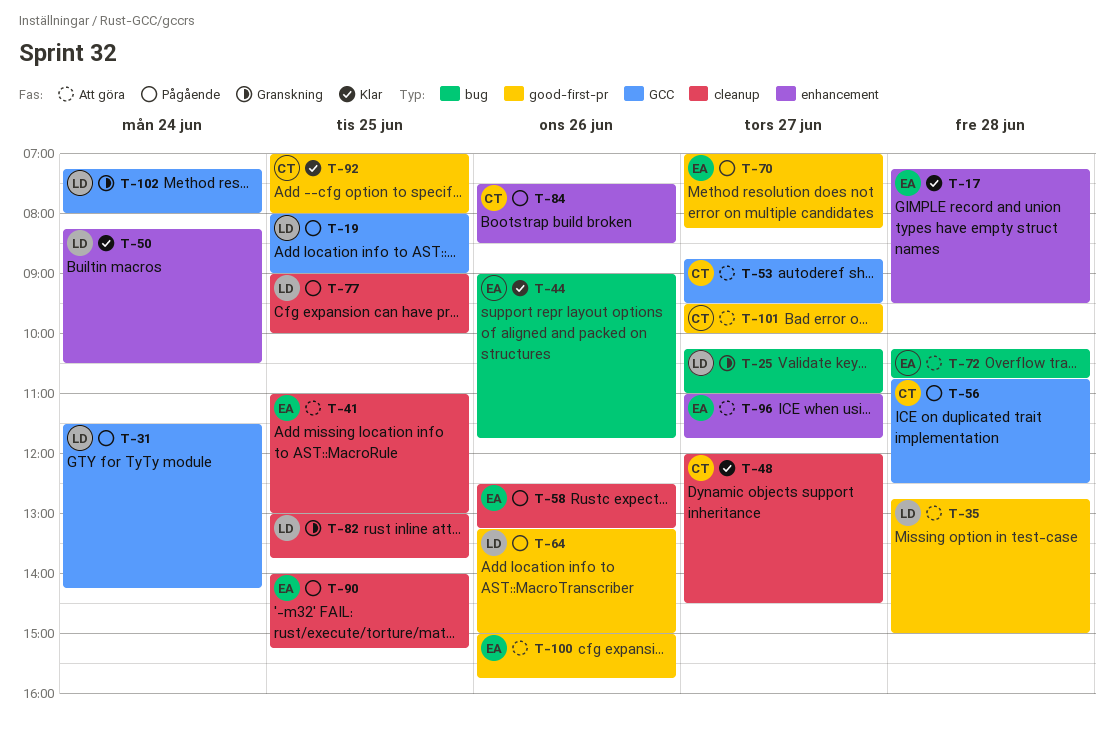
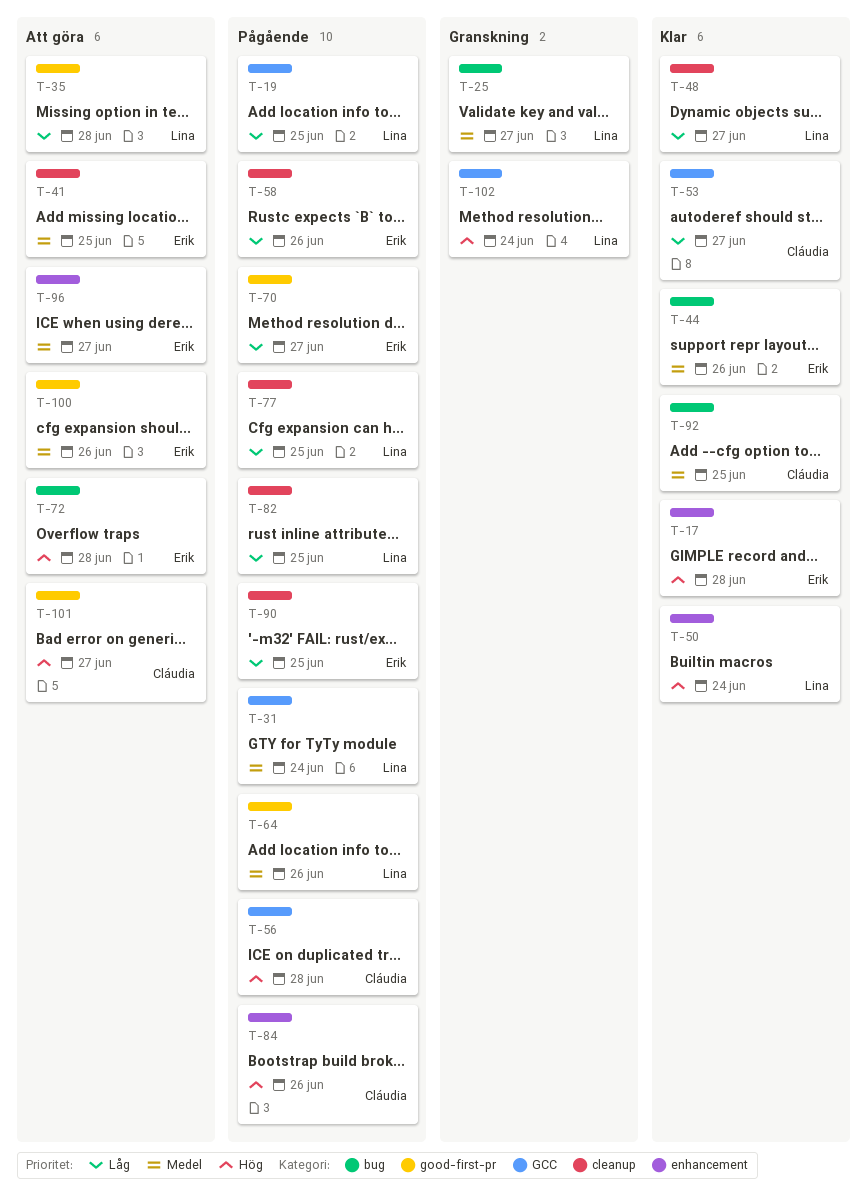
T-48, owner: Cláudia -> Lina
T-53, status: Att göra -> Klar
T-82, status: Granskning -> Pågående
T-92, label: good-first-pr -> bug

